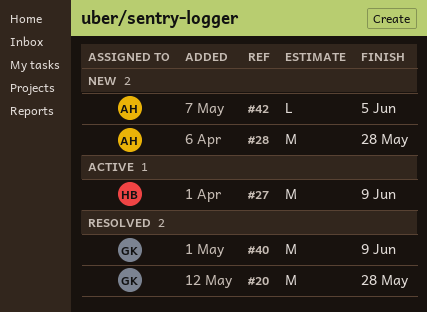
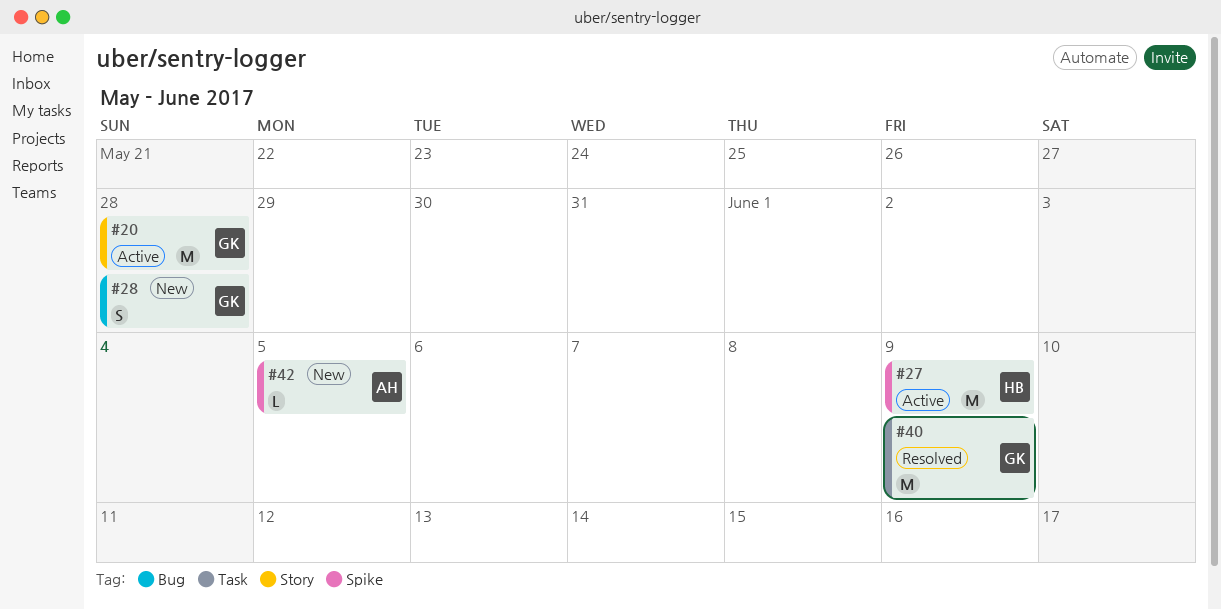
#20, status: Resolved -> Active
#28, owner: AH -> GK
#28, estimate: M -> S

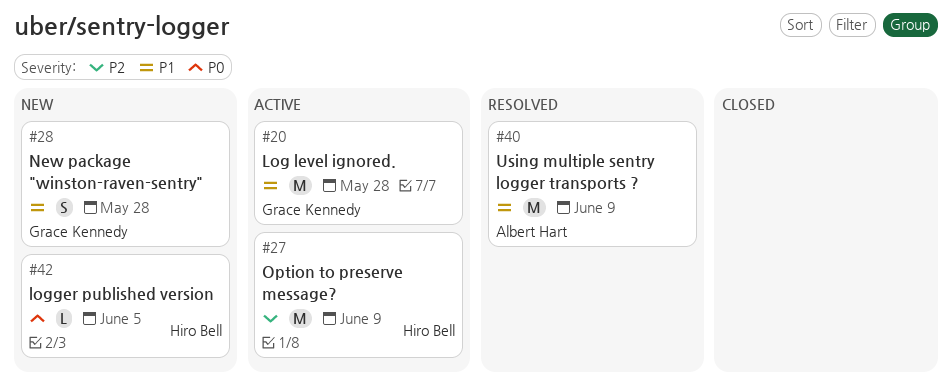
#40, owner: Grace Kennedy -> Albert Hart
#42, owner: Albert Hart -> Hiro Bell

